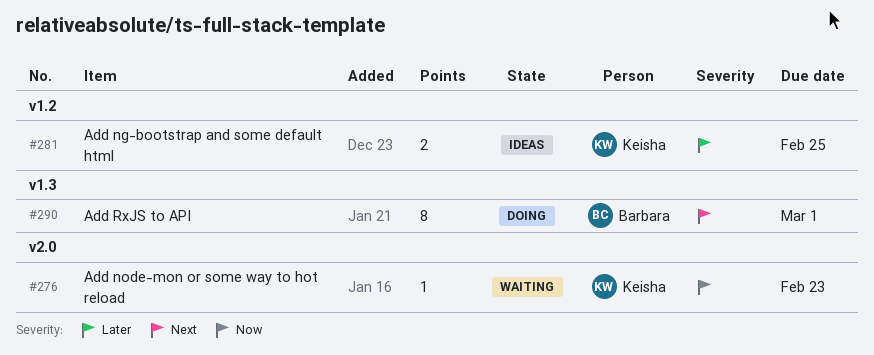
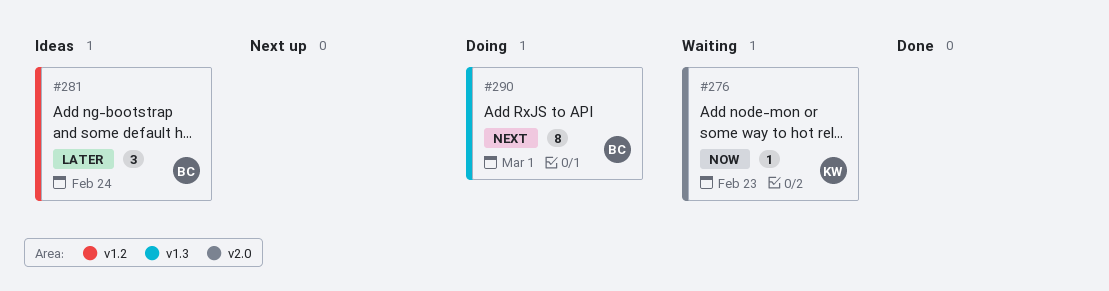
#281, owner: Keisha -> Barbara
#281, estimate: 2 -> 3
#281, due: Feb 25 -> Feb 24

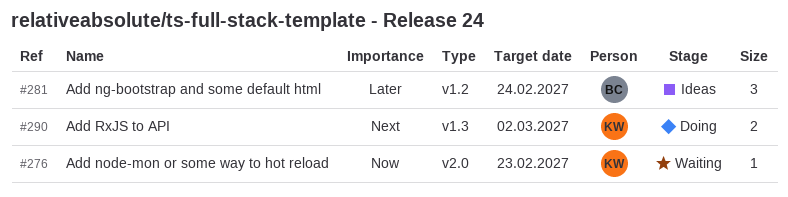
#290, owner: BC -> KW
#290, estimate: 8 -> 2
#290, due: Mar 1 -> Mar 2

